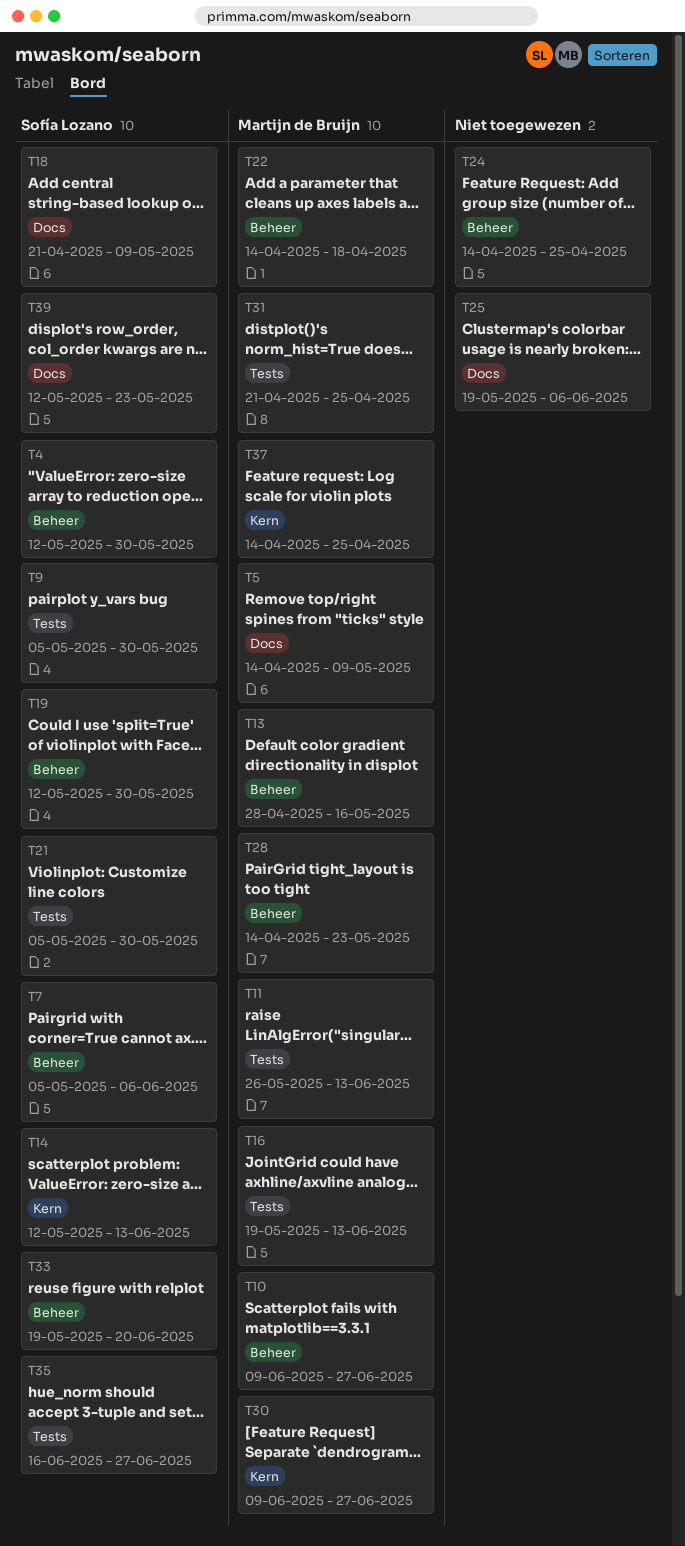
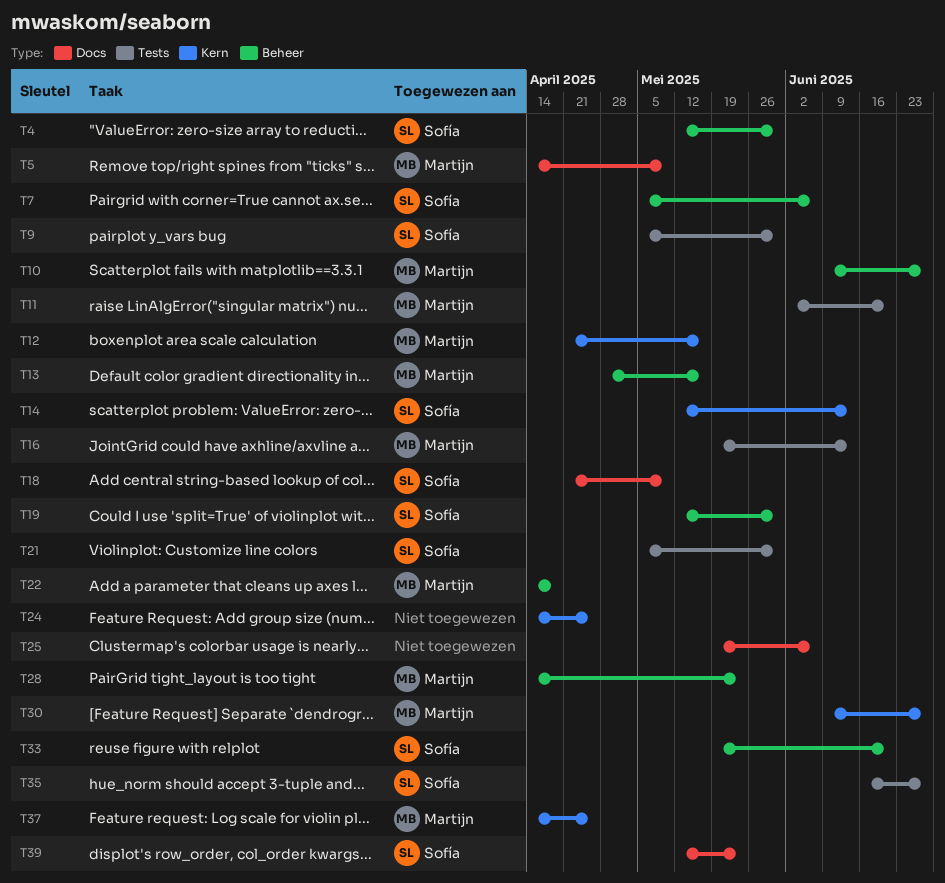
T11, start: May 26 -> Jun 2
T11, due: Jun 13 -> Jun 20
T12: none -> present
T24, label: Beheer -> Kern
T31: present -> none

